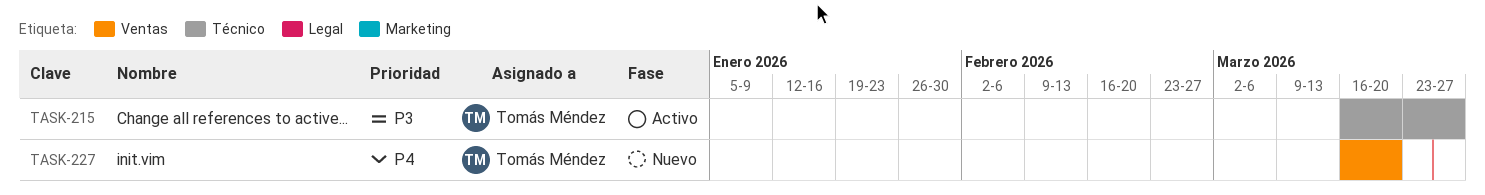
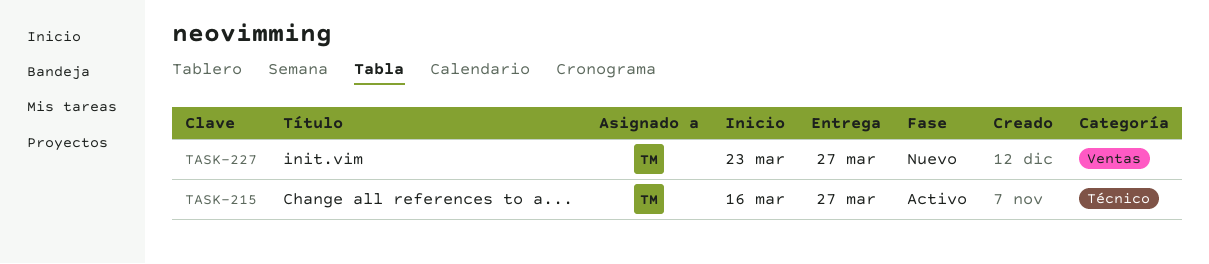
TASK-227, start: Mar 16 -> Mar 23
TASK-227, due: Mar 20 -> Mar 27

